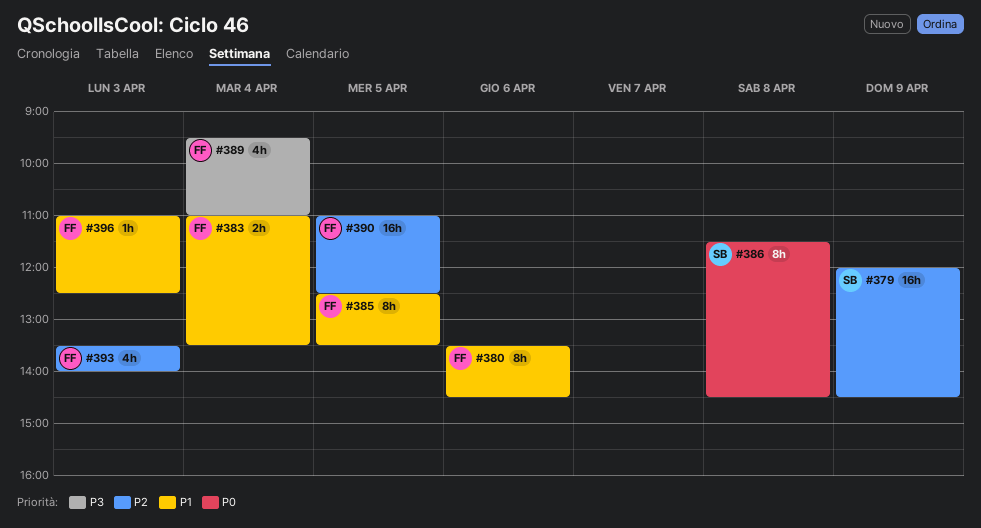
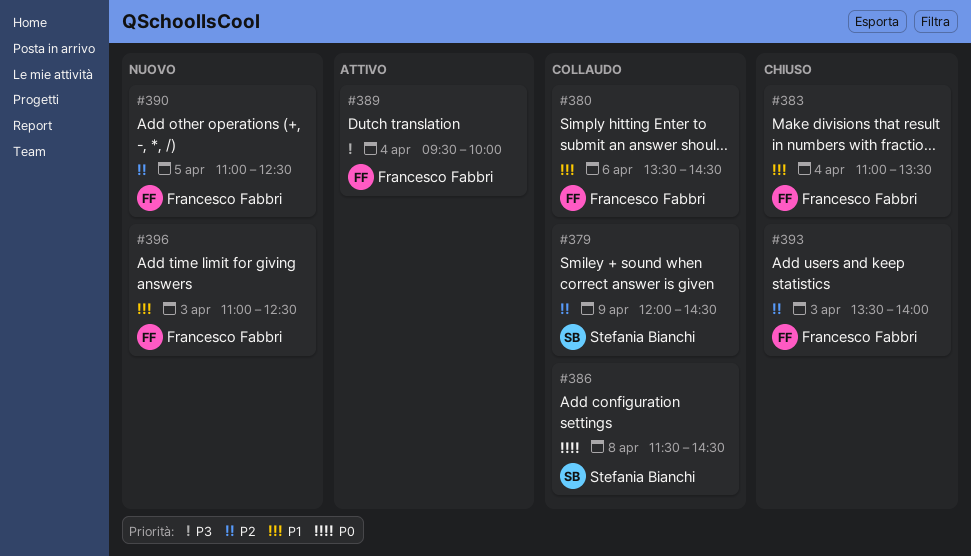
#385: present -> none
#389, ends: 11:00 -> 10:00

